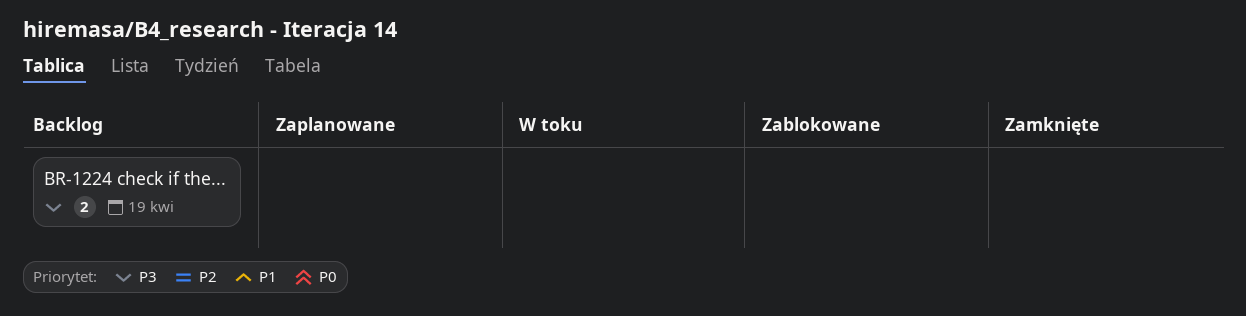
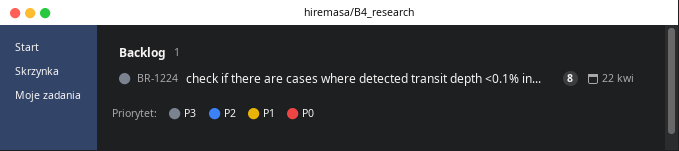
BR-1224, estimate: 2 -> 8
BR-1224, due: Apr 19 -> Apr 22

